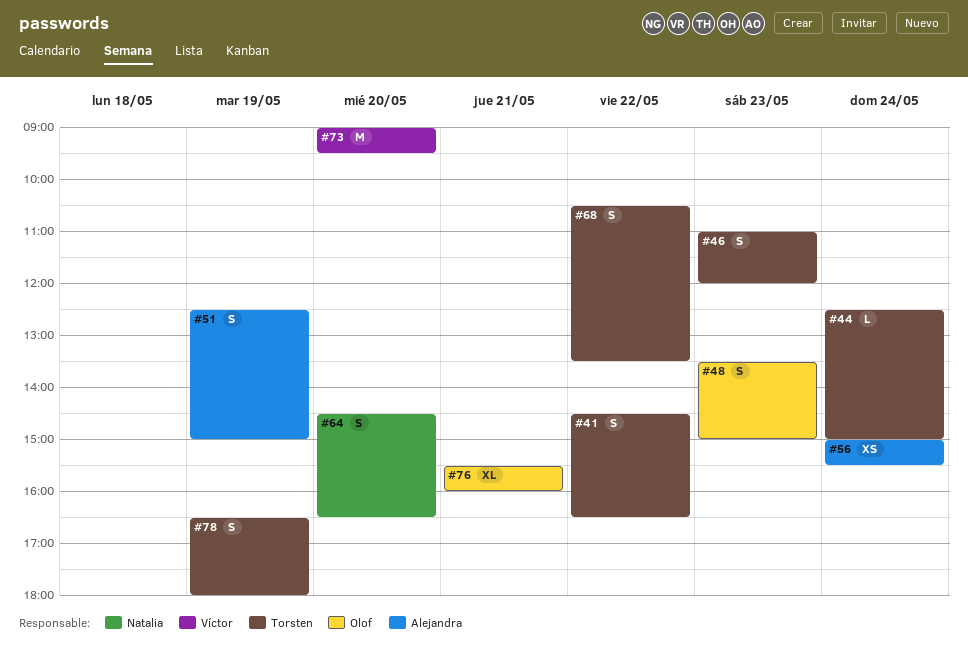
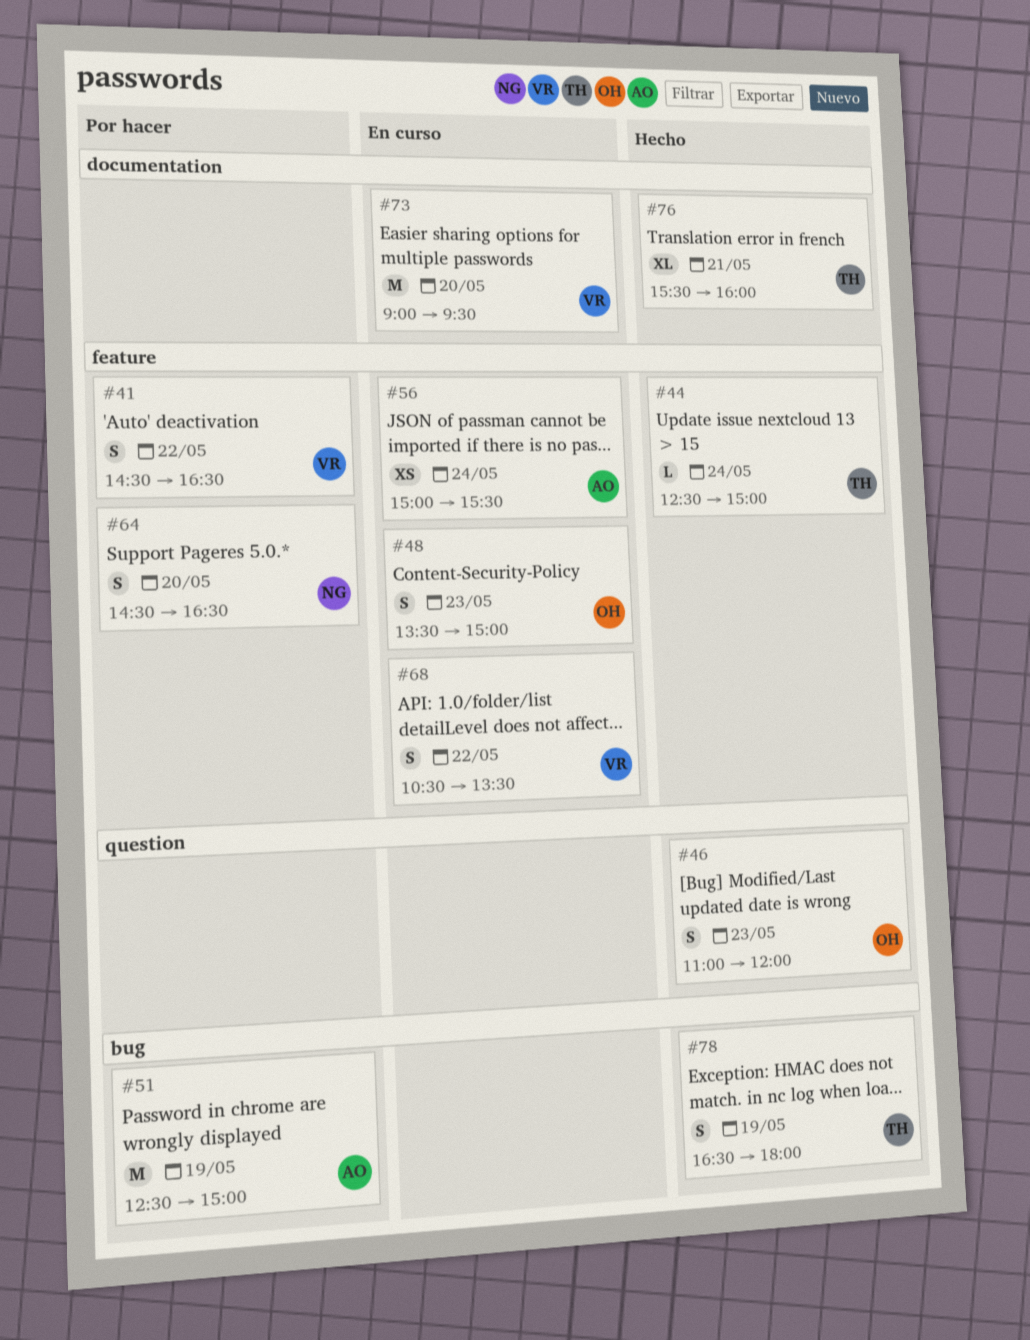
#41, owner: Torsten -> Víctor
#46, owner: Torsten -> Olof
#51, estimate: S -> M
#68, owner: Torsten -> Víctor
#76, owner: Olof -> Torsten

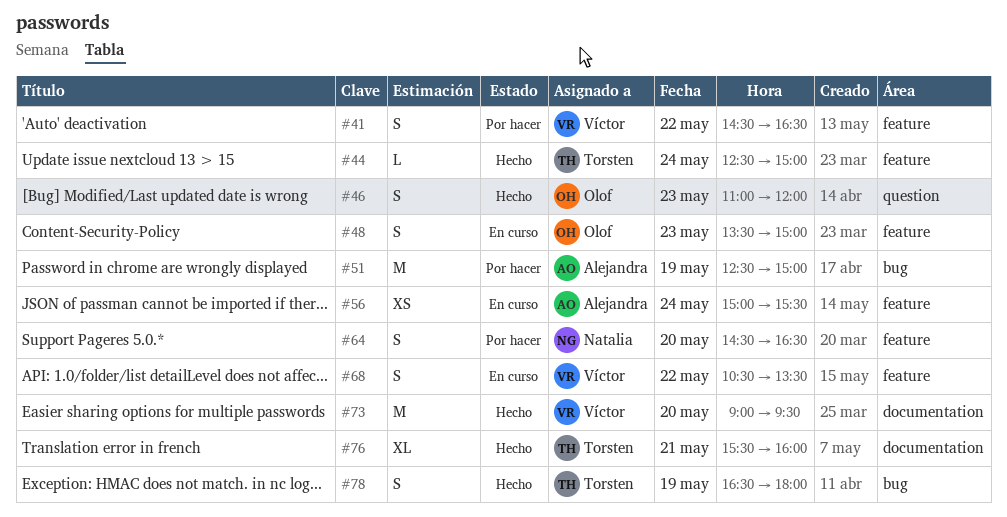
#73, status: En curso -> Hecho

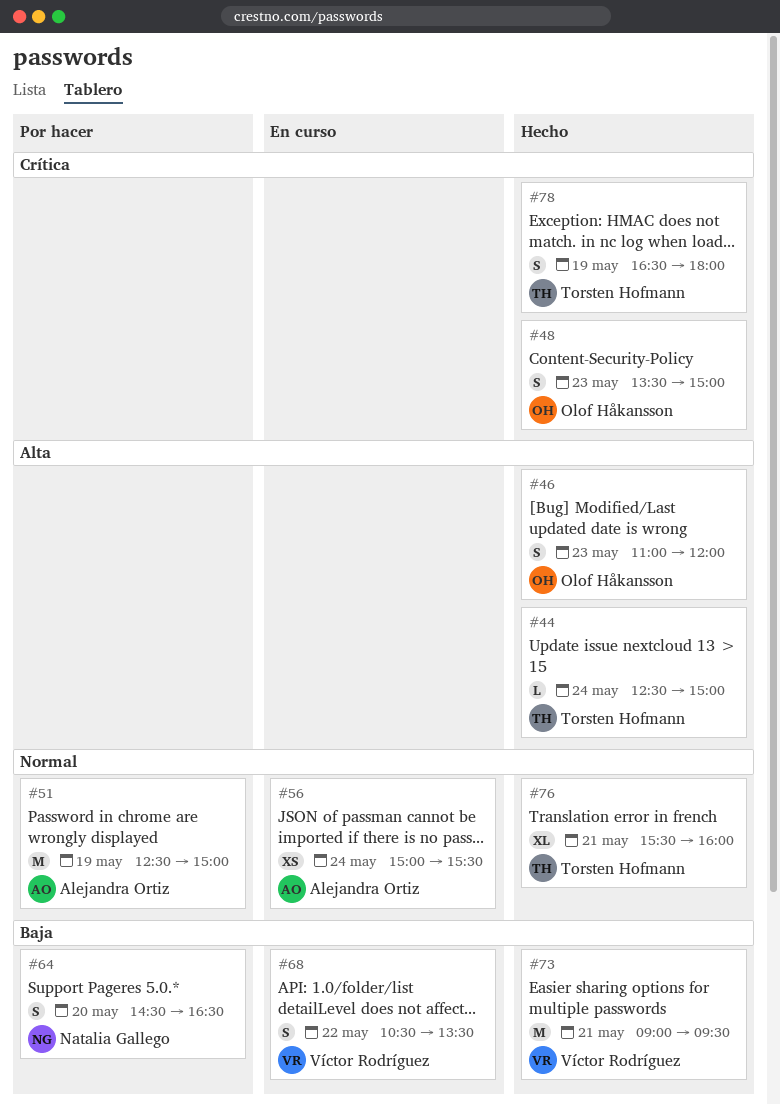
#41: present -> none
#48, status: En curso -> Hecho
#73, day: May 20 -> May 21

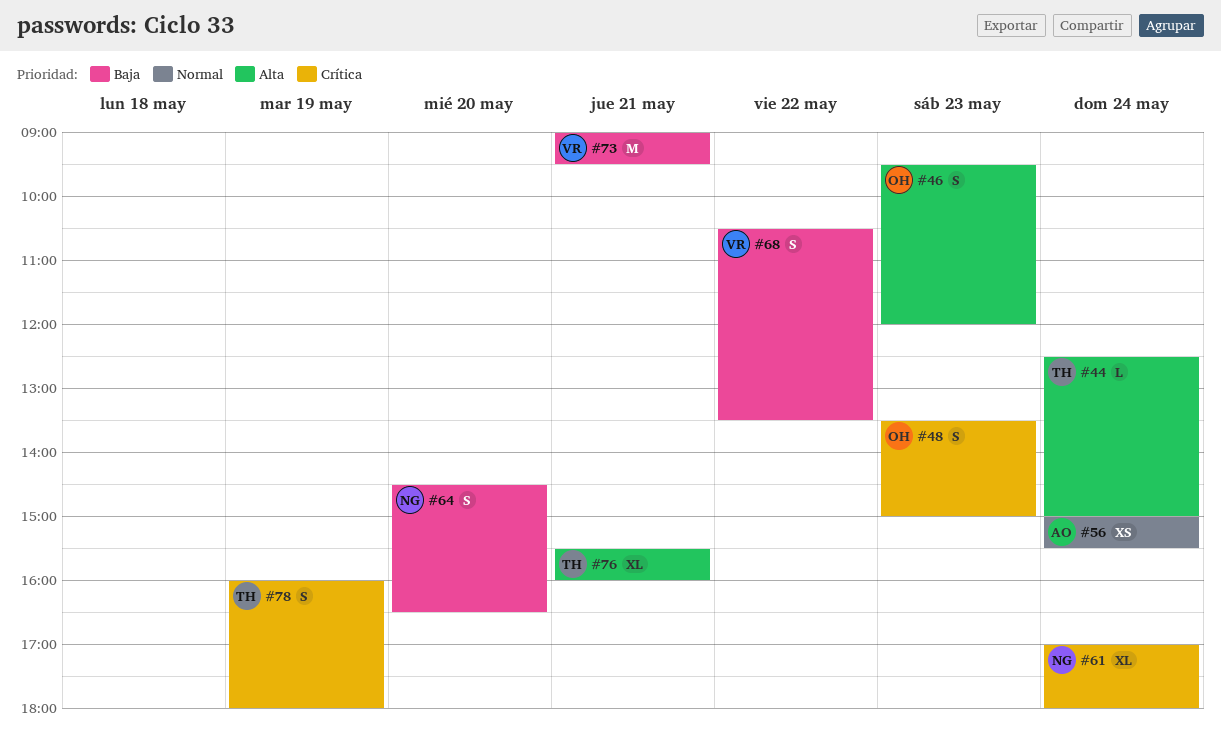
#46, begins: 11:00 -> 09:30
#51: present -> none
#61: none -> present
#76, priority: Normal -> Alta
#78, begins: 16:30 -> 16:00

